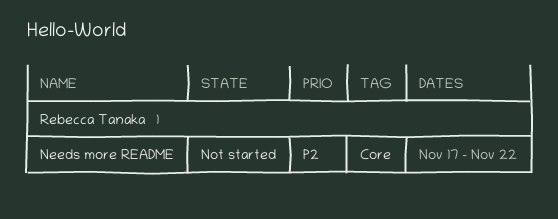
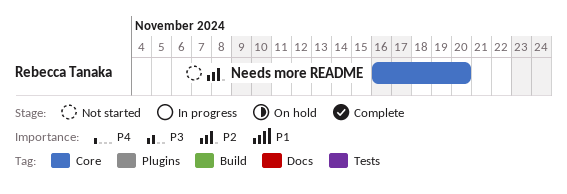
Needs more README, start: Nov 17 -> Nov 16
Needs more README, due: Nov 22 -> Nov 20

